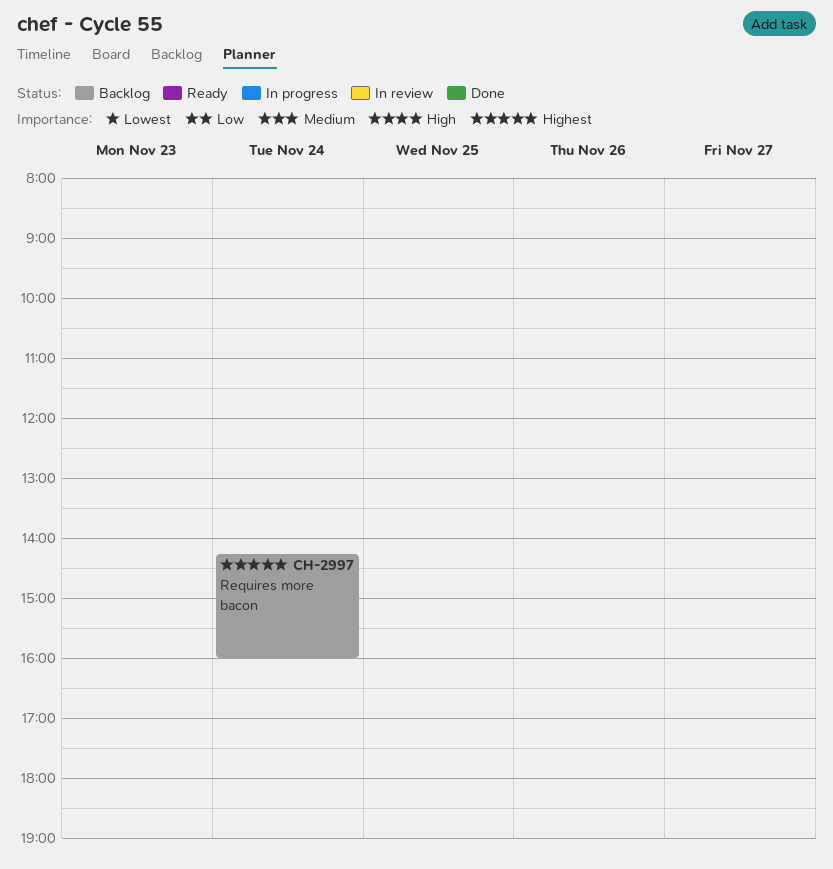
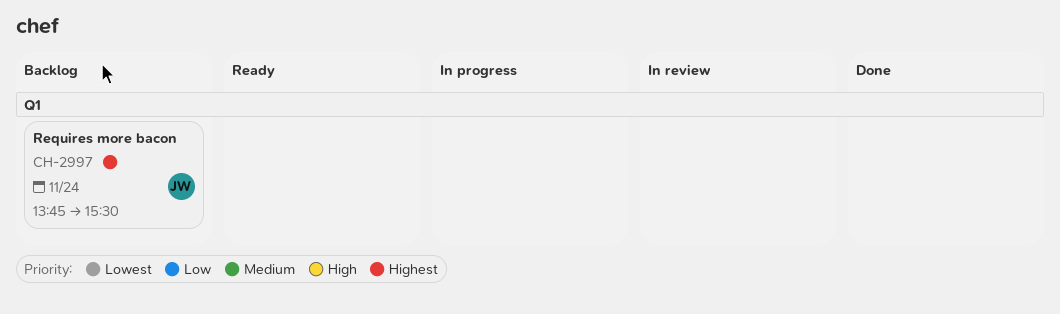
CH-2997, begins: 14:15 -> 13:45
CH-2997, ends: 16:00 -> 15:30

